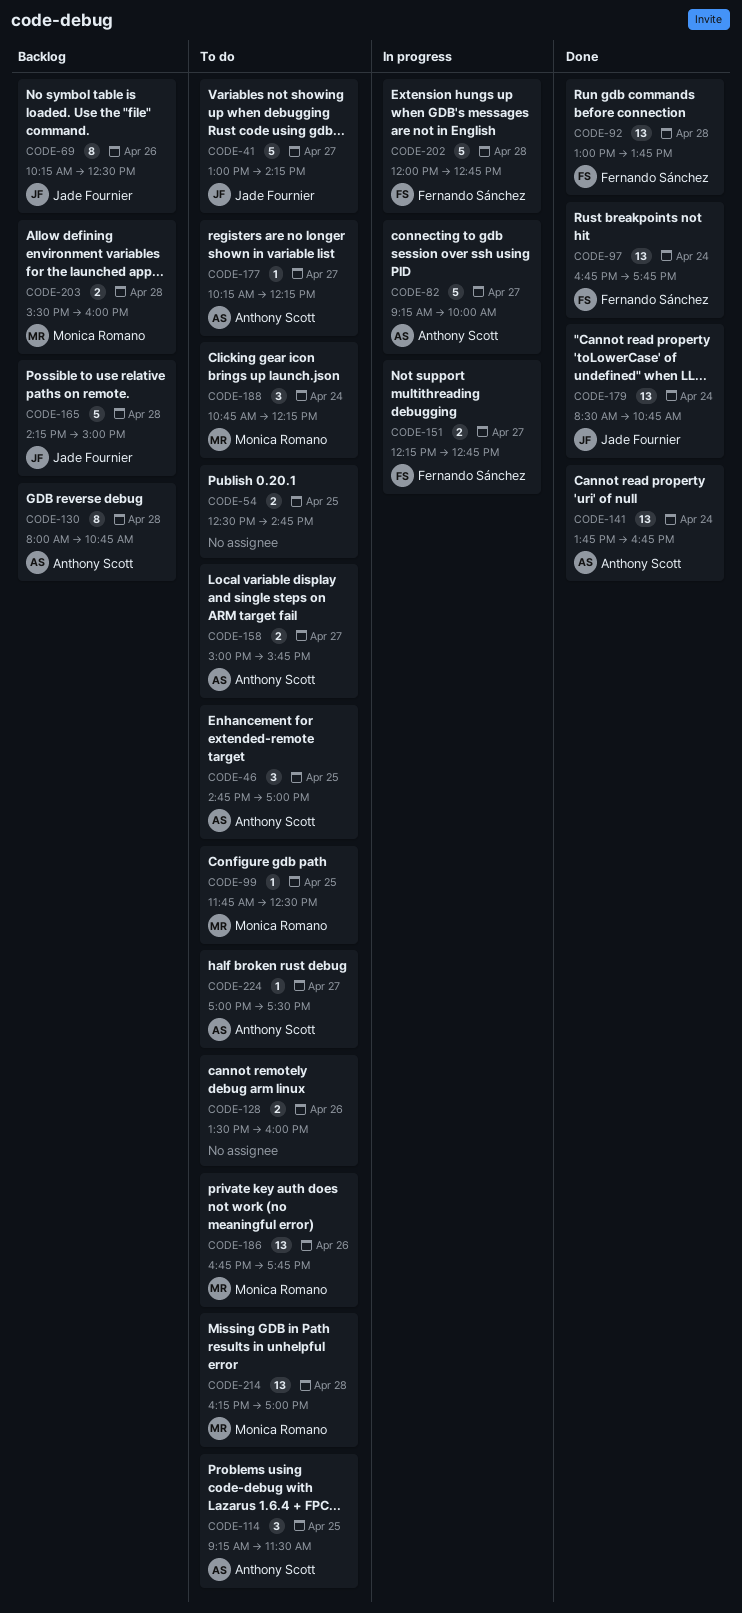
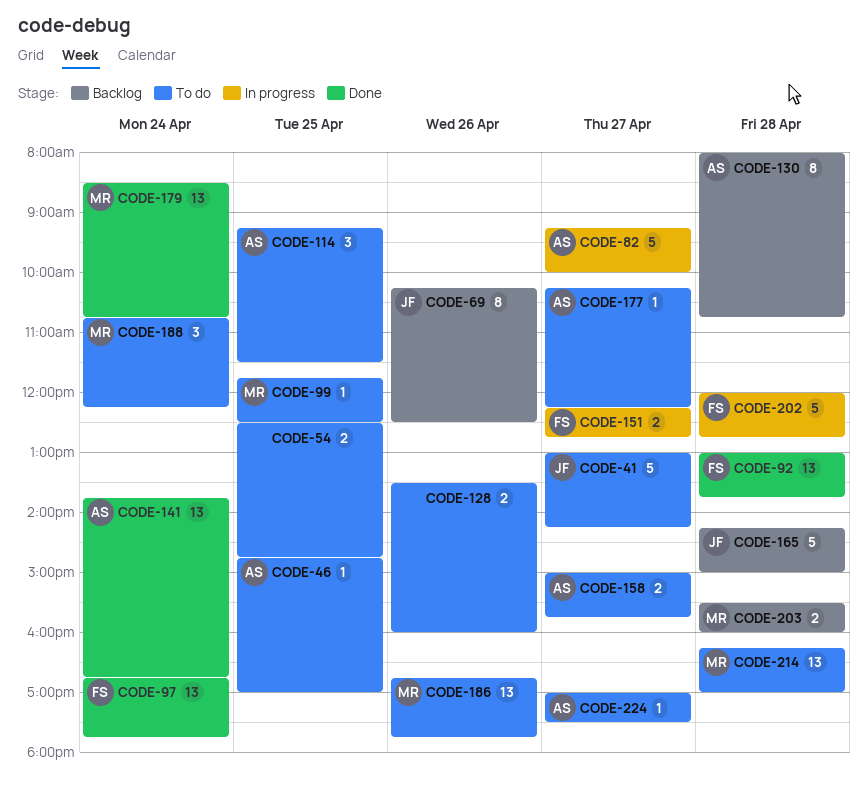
CODE-46, estimate: 3 -> 1
CODE-179, owner: Jade Fournier -> Monica Romano

